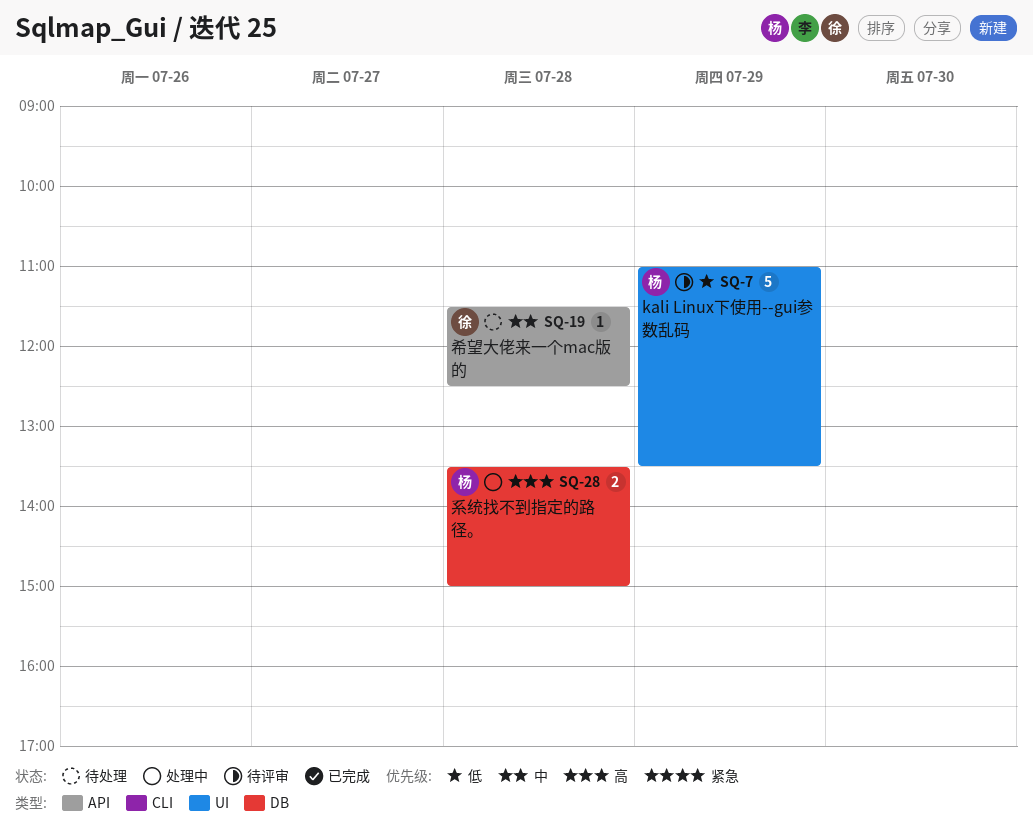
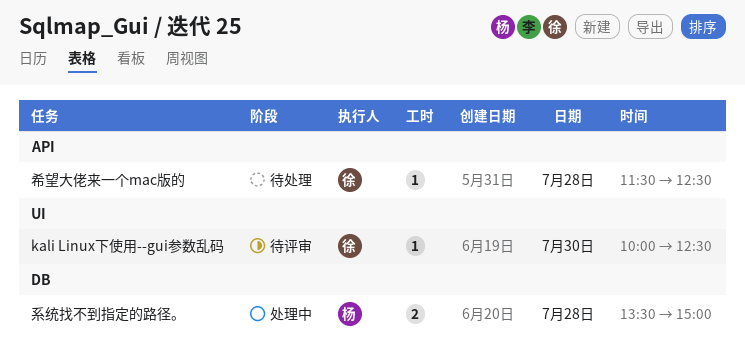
kali Linux下使用--gui参数乱码, owner: 杨 -> 徐
kali Linux下使用--gui参数乱码, estimate: 5 -> 1
kali Linux下使用--gui参数乱码, day: Jul 29 -> Jul 30
kali Linux下使用--gui参数乱码, begins: 11:00 -> 10:00
kali Linux下使用--gui参数乱码, ends: 13:30 -> 12:30

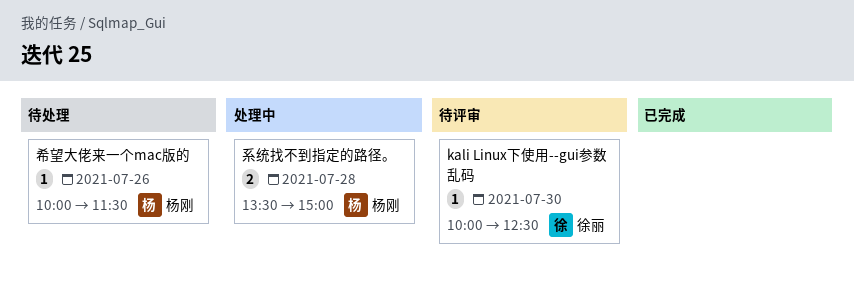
希望大佬来一个mac版的, owner: 徐丽 -> 杨刚
希望大佬来一个mac版的, day: Jul 28 -> Jul 26
希望大佬来一个mac版的, begins: 11:30 -> 10:00
希望大佬来一个mac版的, ends: 12:30 -> 11:30

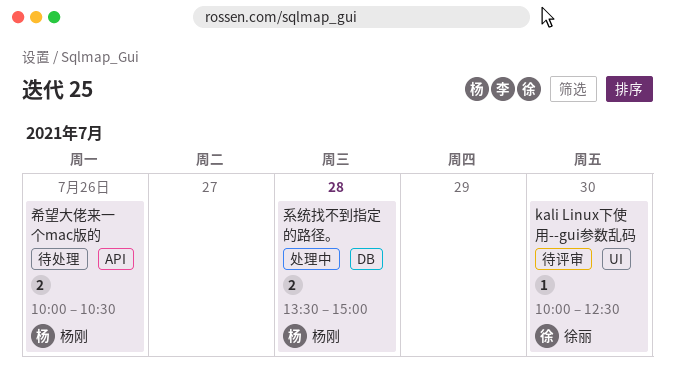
希望大佬来一个mac版的, estimate: 1 -> 2
希望大佬来一个mac版的, ends: 11:30 -> 10:30

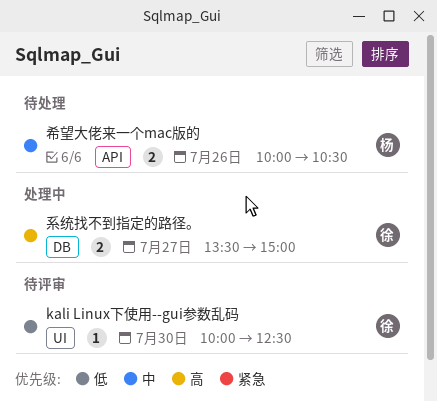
系统找不到指定的路径。, owner: 杨刚 -> 徐丽
系统找不到指定的路径。, day: Jul 28 -> Jul 27

